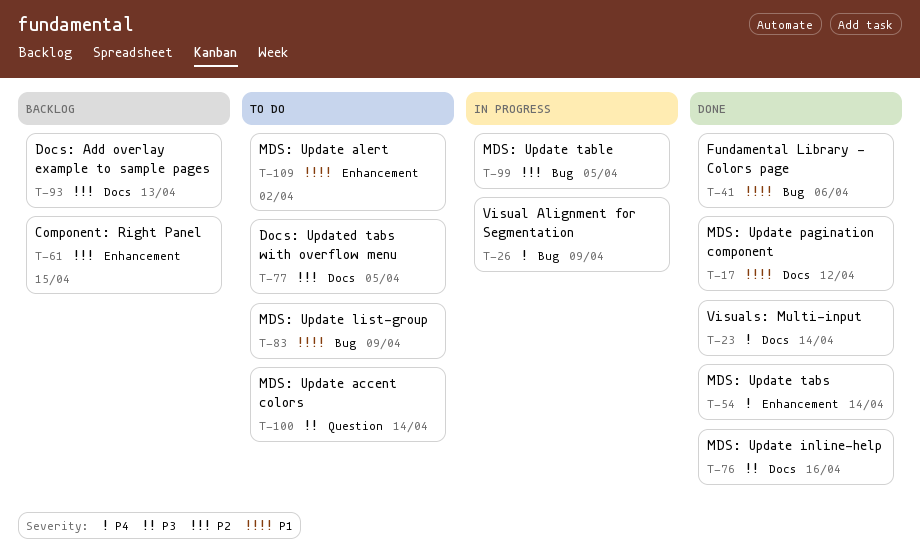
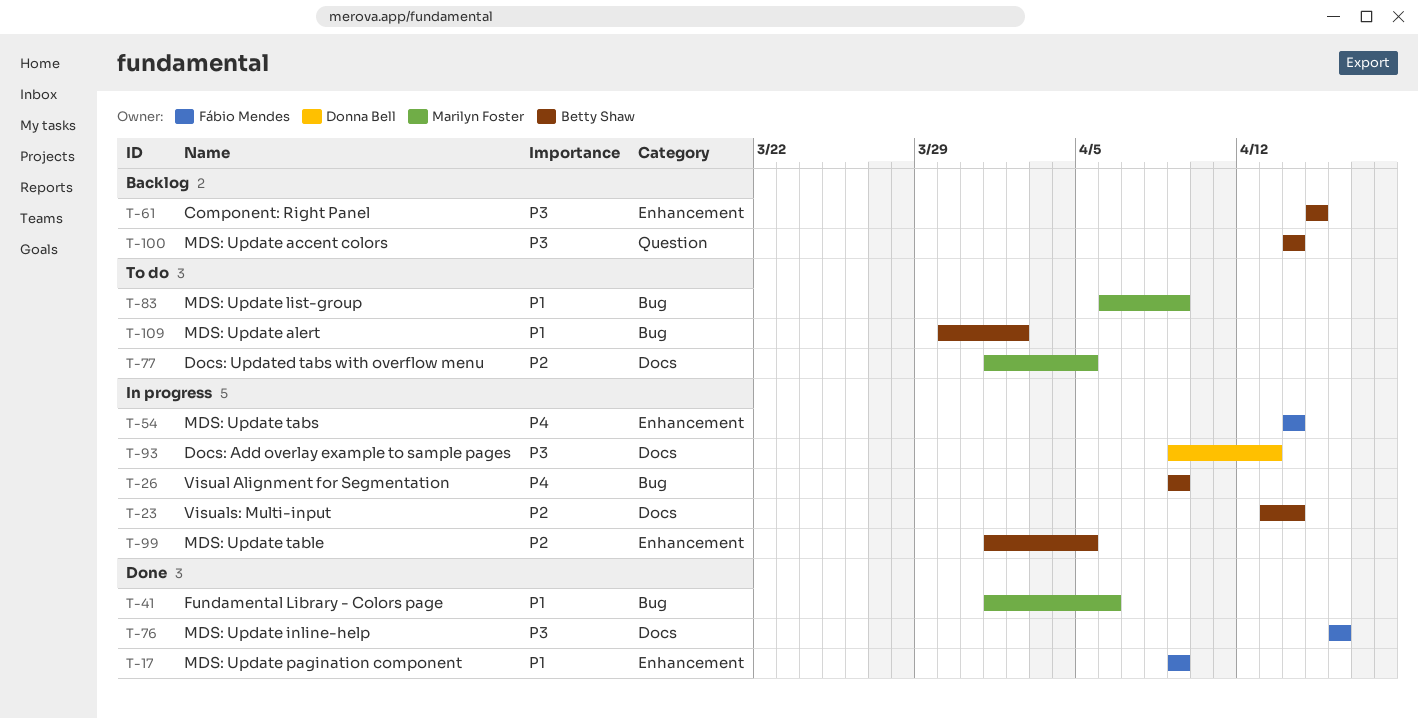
T-17, label: Docs -> Enhancement
T-17, due: Apr 12 -> Apr 9
T-23, status: Done -> In progress
T-23, priority: P4 -> P2
T-54, status: Done -> In progress
T-61, priority: P2 -> P3
T-93, status: Backlog -> In progress
T-93, priority: P2 -> P3
T-99, label: Bug -> Enhancement
T-100, status: To do -> Backlog
T-109, label: Enhancement -> Bug

